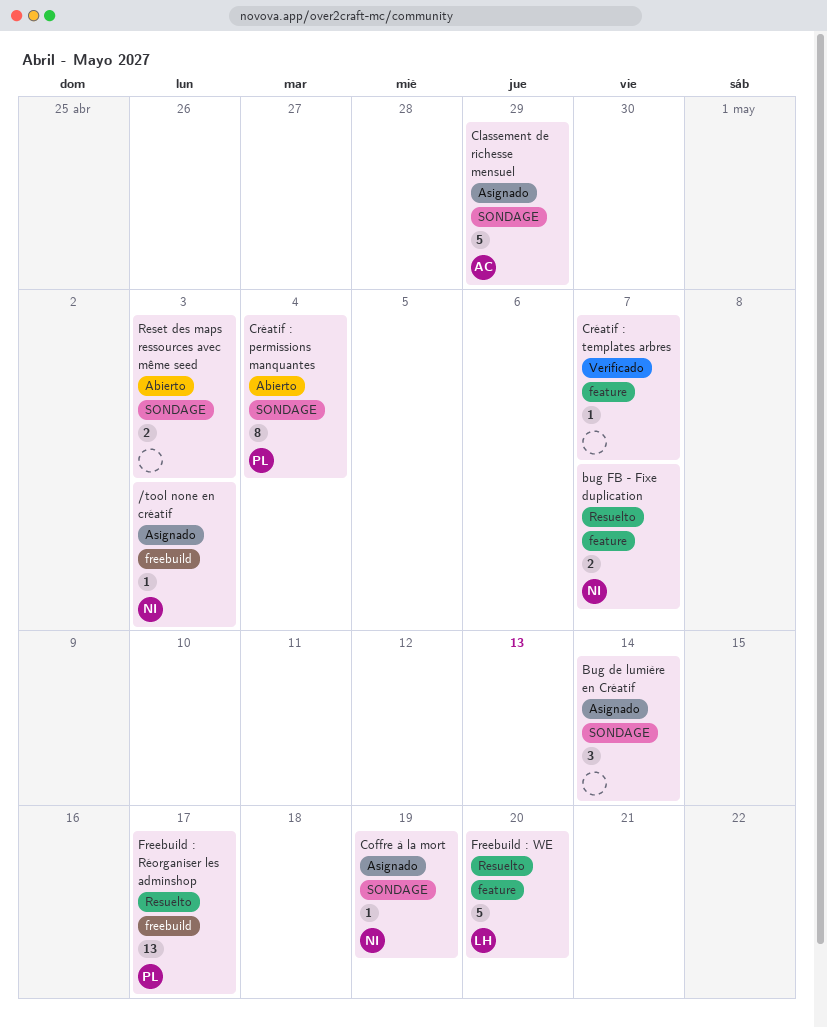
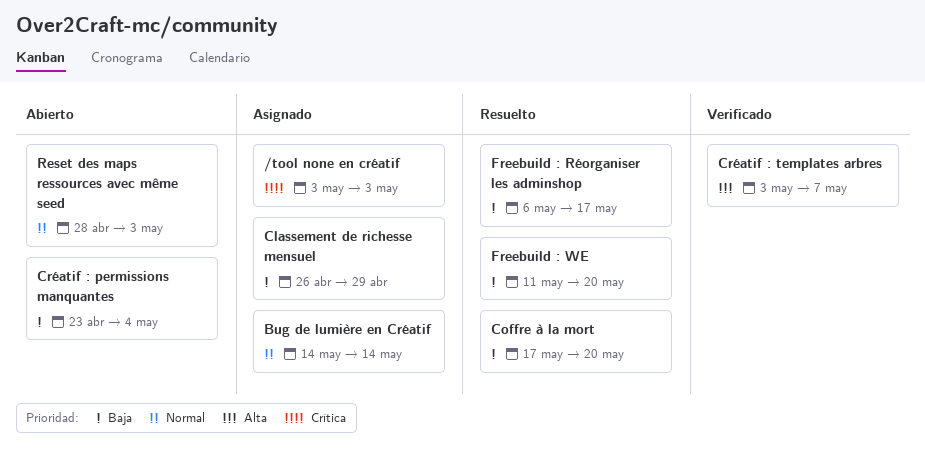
bug FB - Fixe duplication: present -> none
Coffre à la mort, status: Asignado -> Resuelto
Coffre à la mort, due: May 19 -> May 20

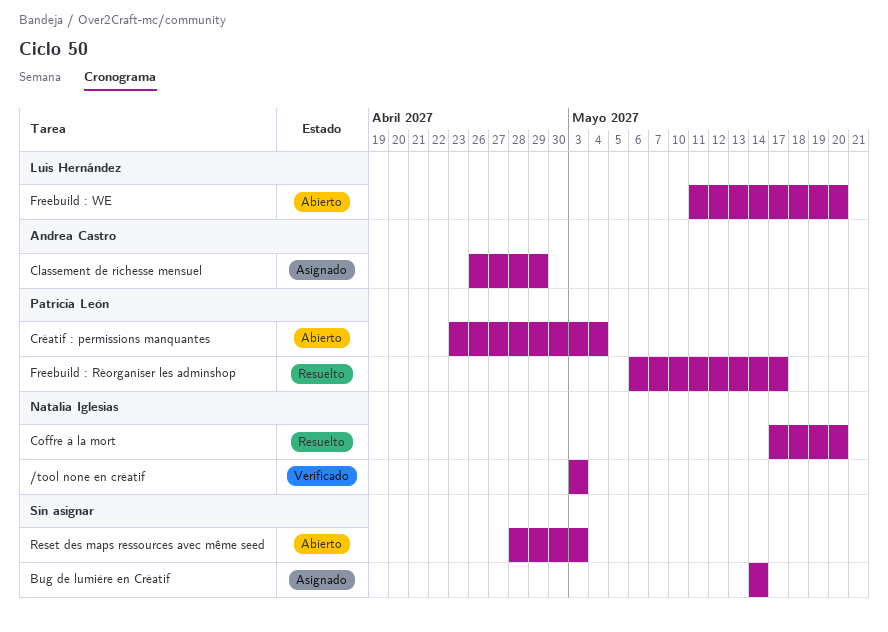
/tool none en créatif, status: Asignado -> Verificado
Créatif : templates arbres: present -> none
Freebuild : WE, status: Resuelto -> Abierto

